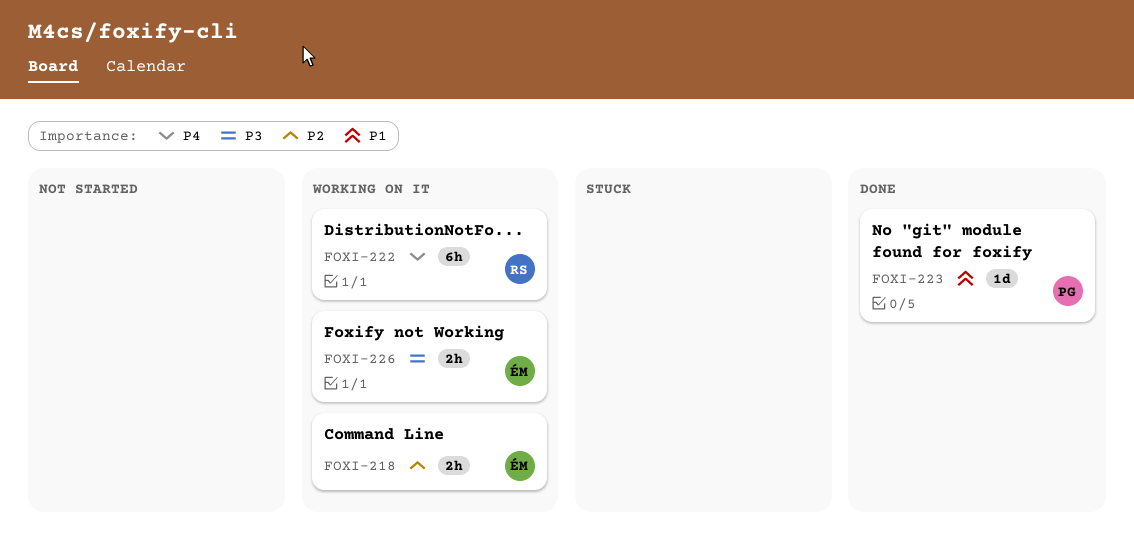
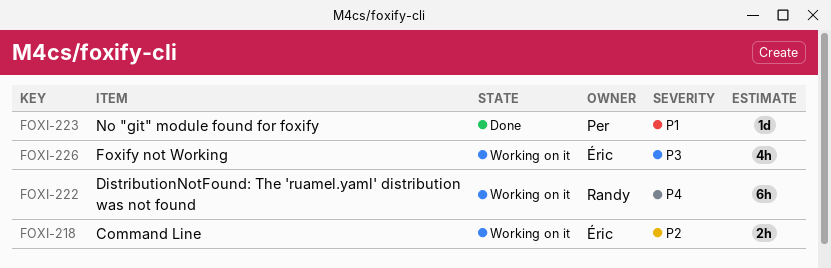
FOXI-226, estimate: 2h -> 4h

